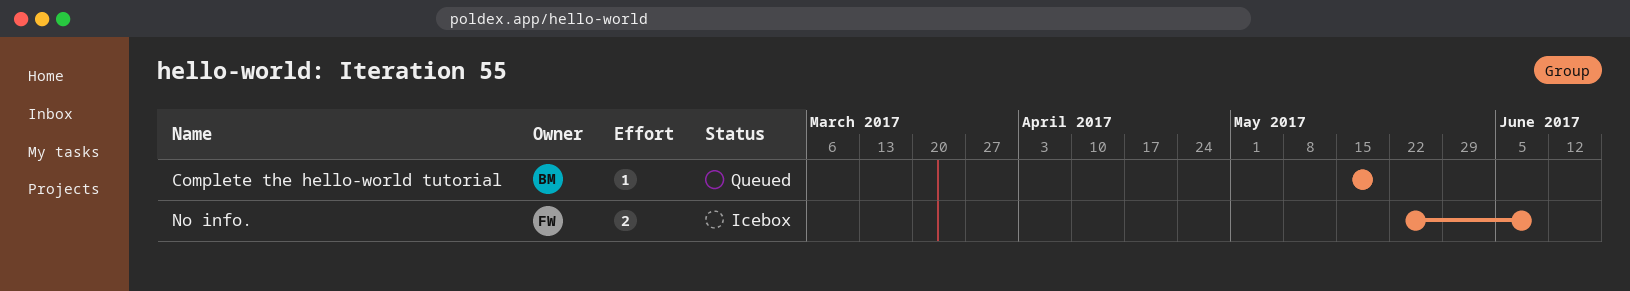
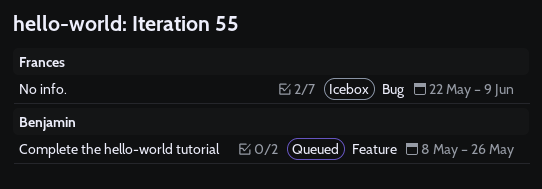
Complete the hello-world tutorial, start: May 15 -> May 8
Complete the hello-world tutorial, due: May 19 -> May 26

